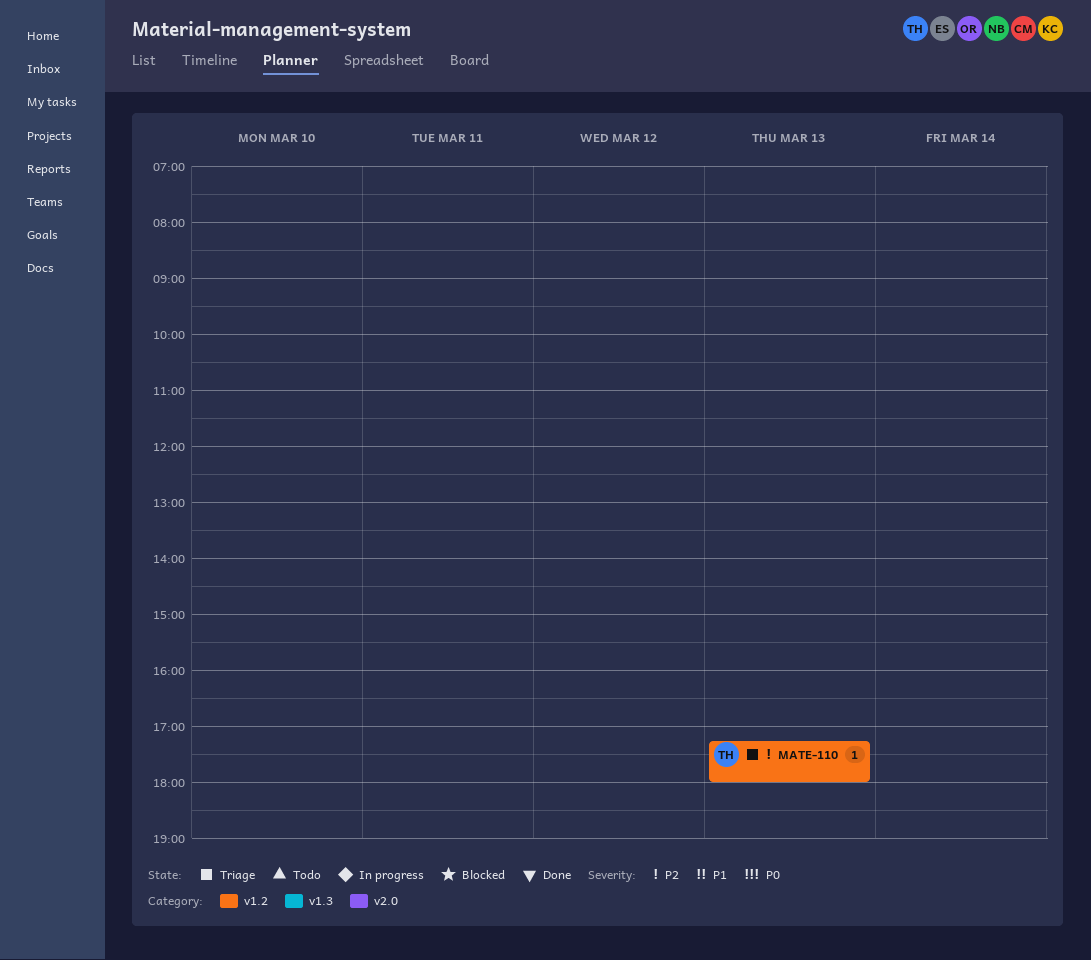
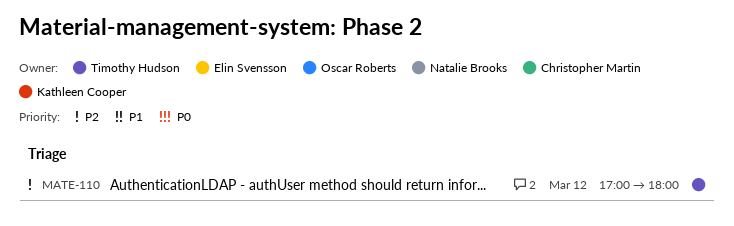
MATE-110, day: Mar 13 -> Mar 12
MATE-110, begins: 17:15 -> 17:00

